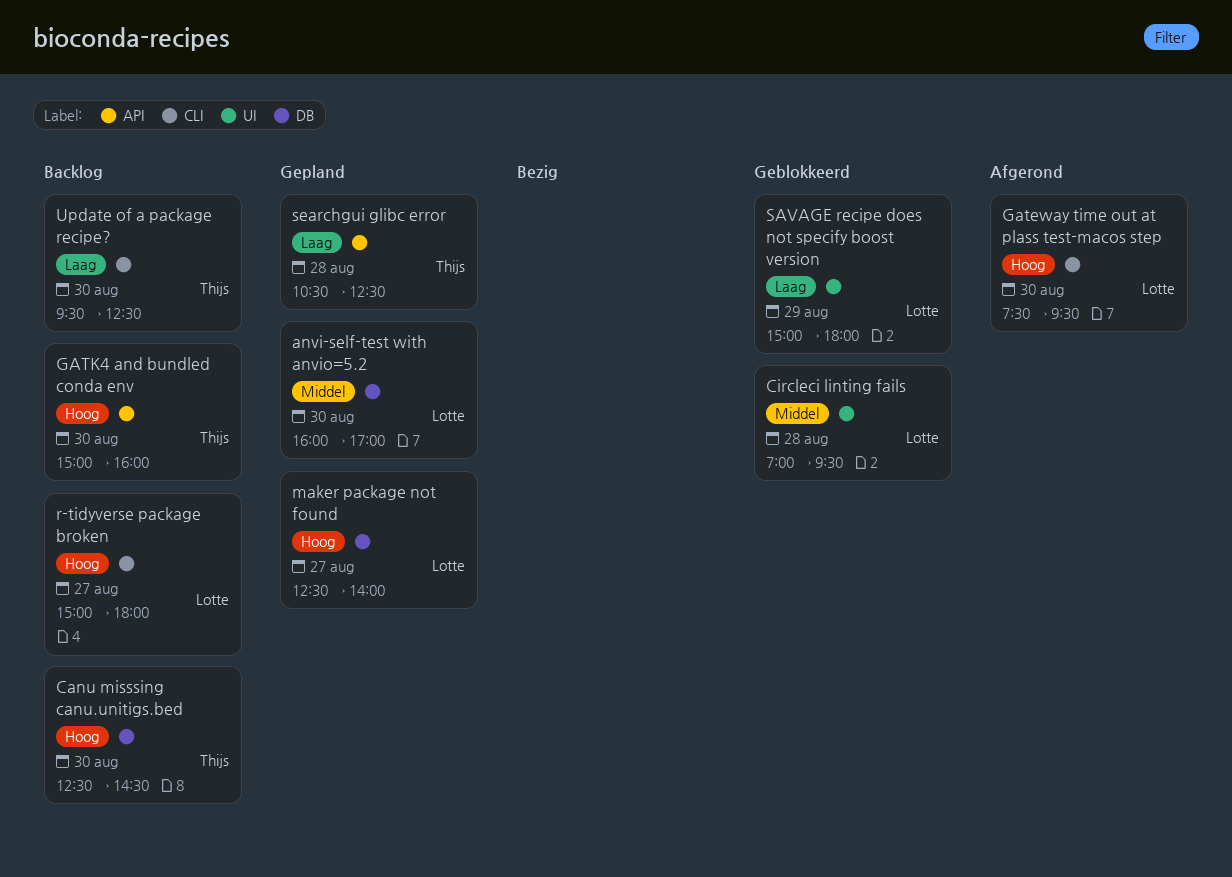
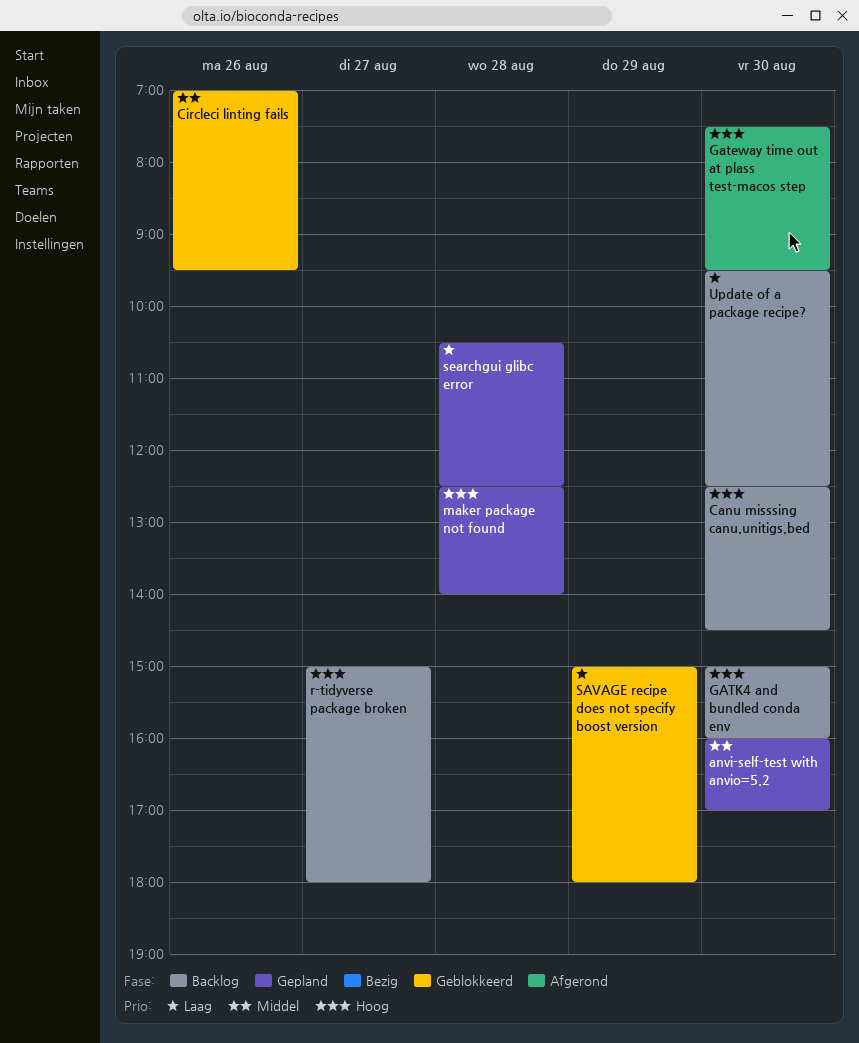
Circleci linting fails, day: Aug 28 -> Aug 26
maker package not found, day: Aug 27 -> Aug 28

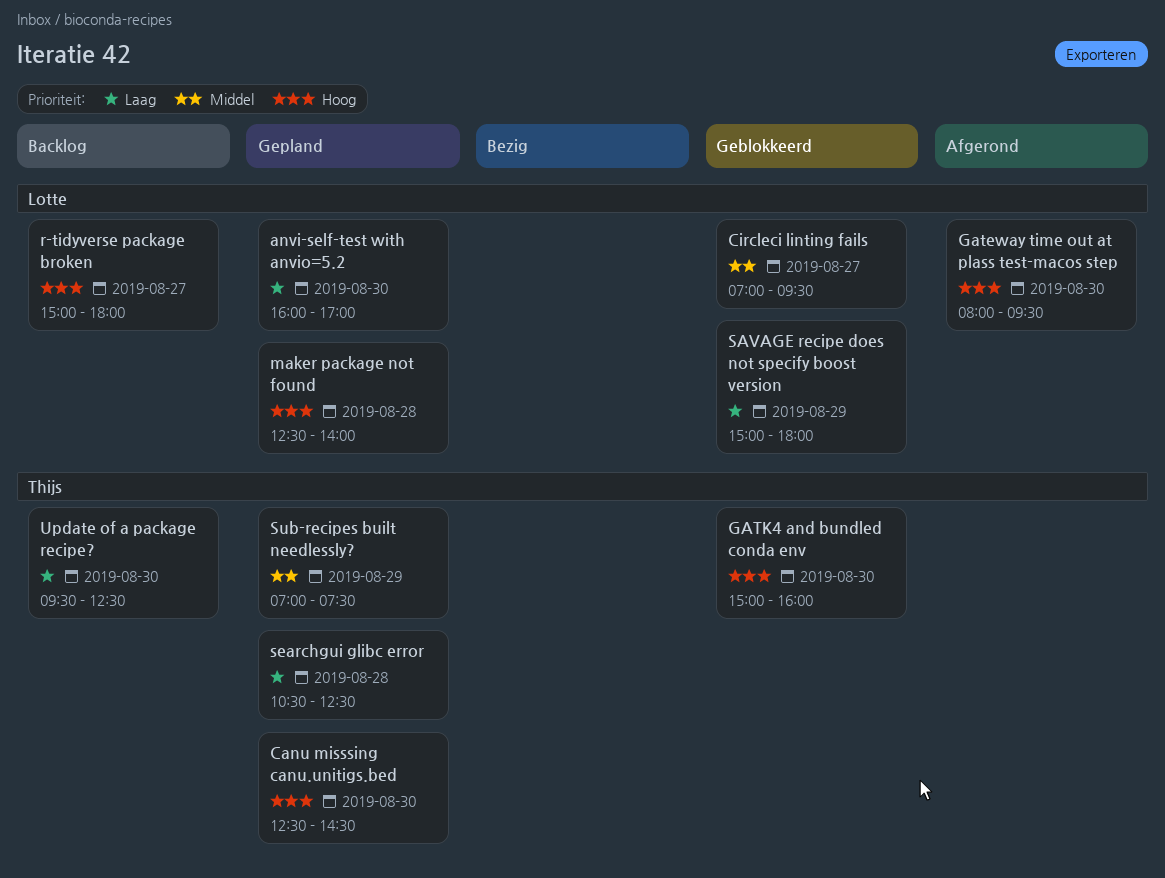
anvi-self-test with anvio=5.2, priority: Middel -> Laag
Canu misssing canu.unitigs.bed, status: Backlog -> Gepland
Circleci linting fails, day: Aug 26 -> Aug 27
Gateway time out at plass test-macos step, begins: 07:30 -> 08:00
GATK4 and bundled conda env, status: Backlog -> Geblokkeerd
Sub-recipes built needlessly?: none -> present

